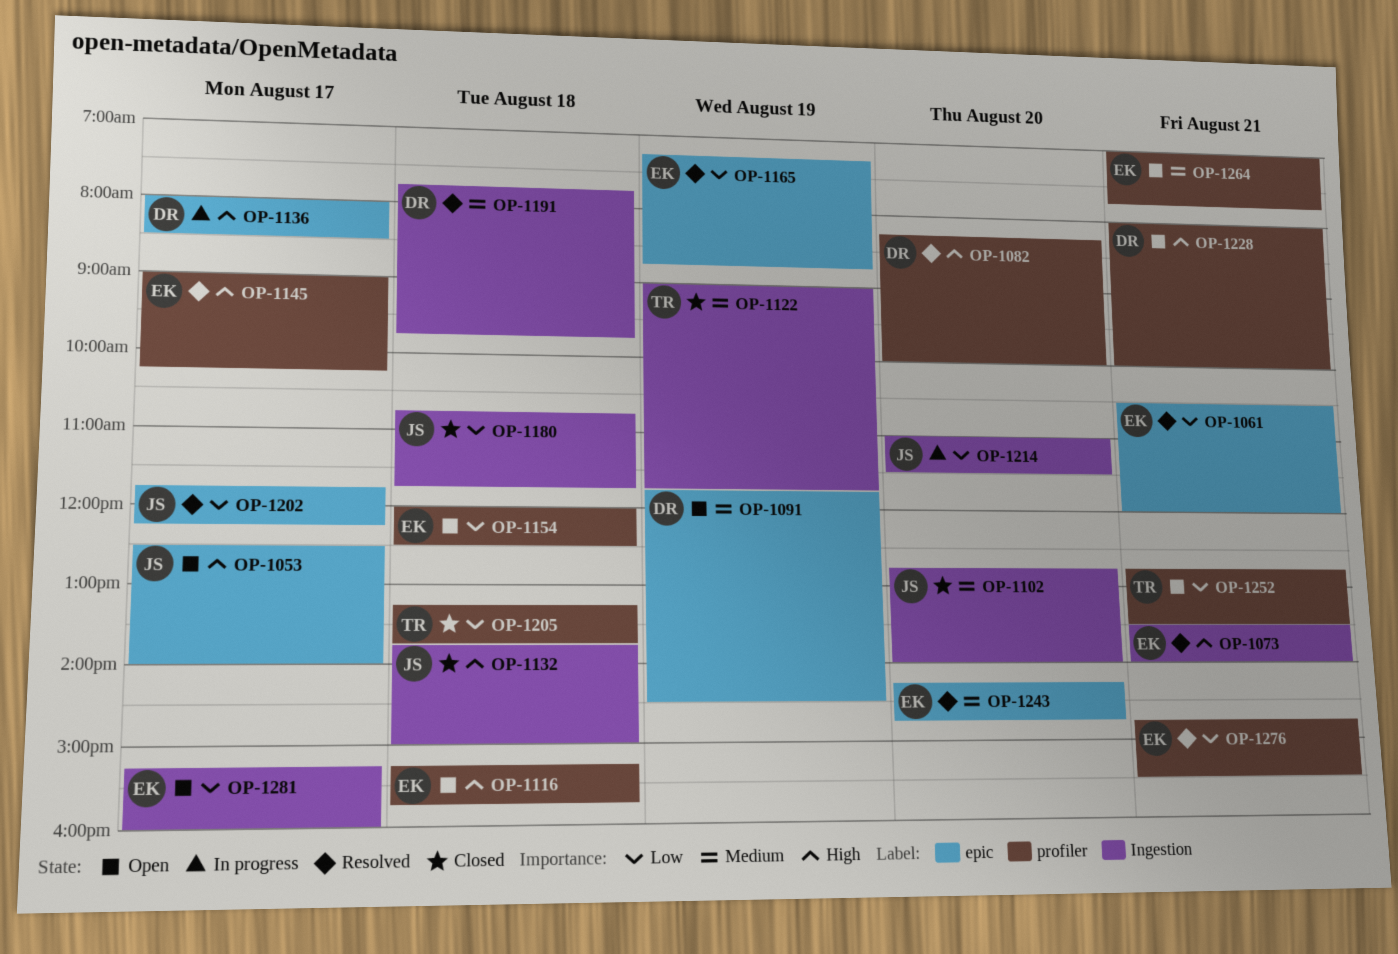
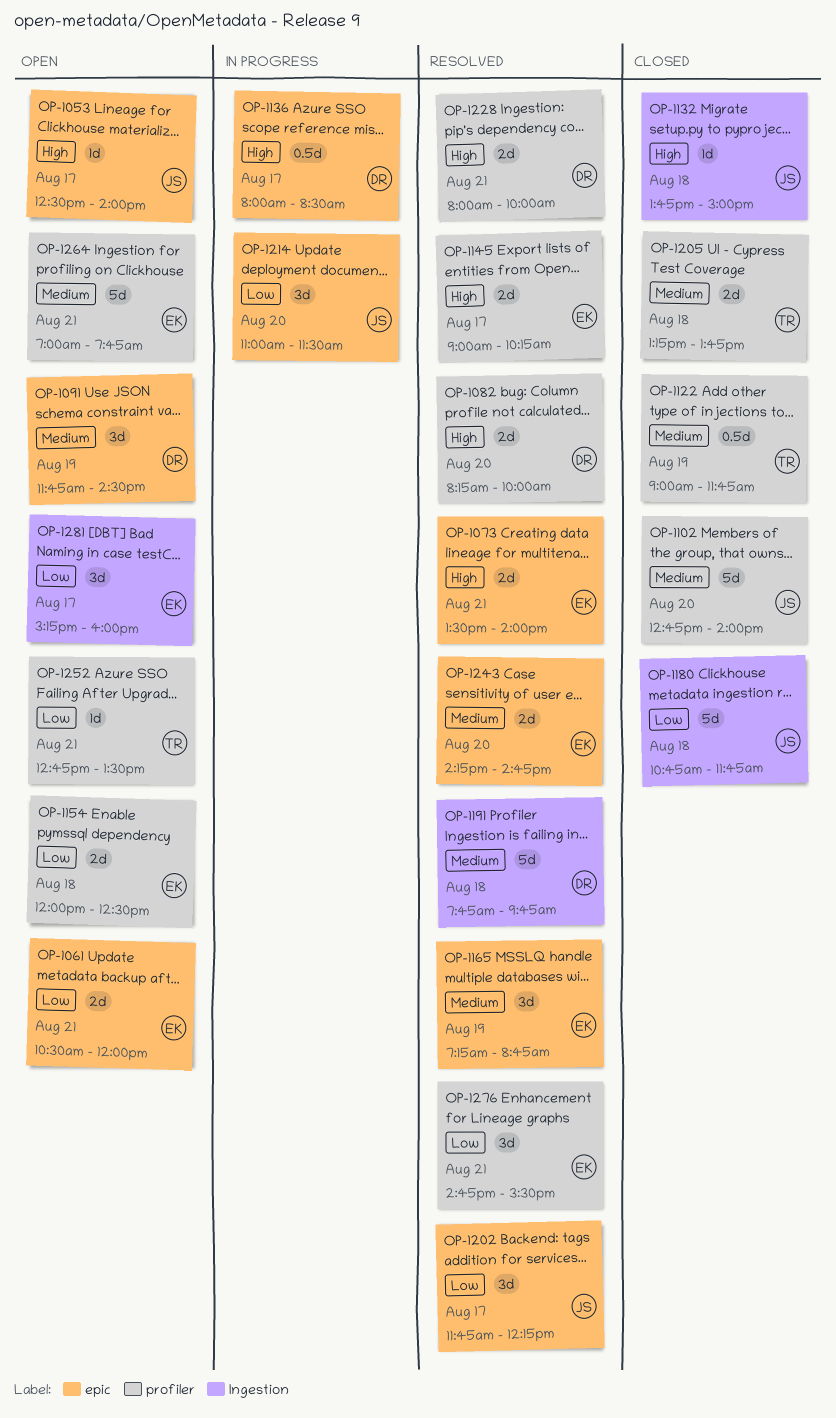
OP-1061, status: Resolved -> Open
OP-1073, label: Ingestion -> epic
OP-1102, label: Ingestion -> profiler
OP-1116: present -> none
OP-1122, label: Ingestion -> profiler
OP-1165, priority: Low -> Medium
OP-1205, priority: Low -> Medium
OP-1214, label: Ingestion -> epic
OP-1228, status: Open -> Resolved

